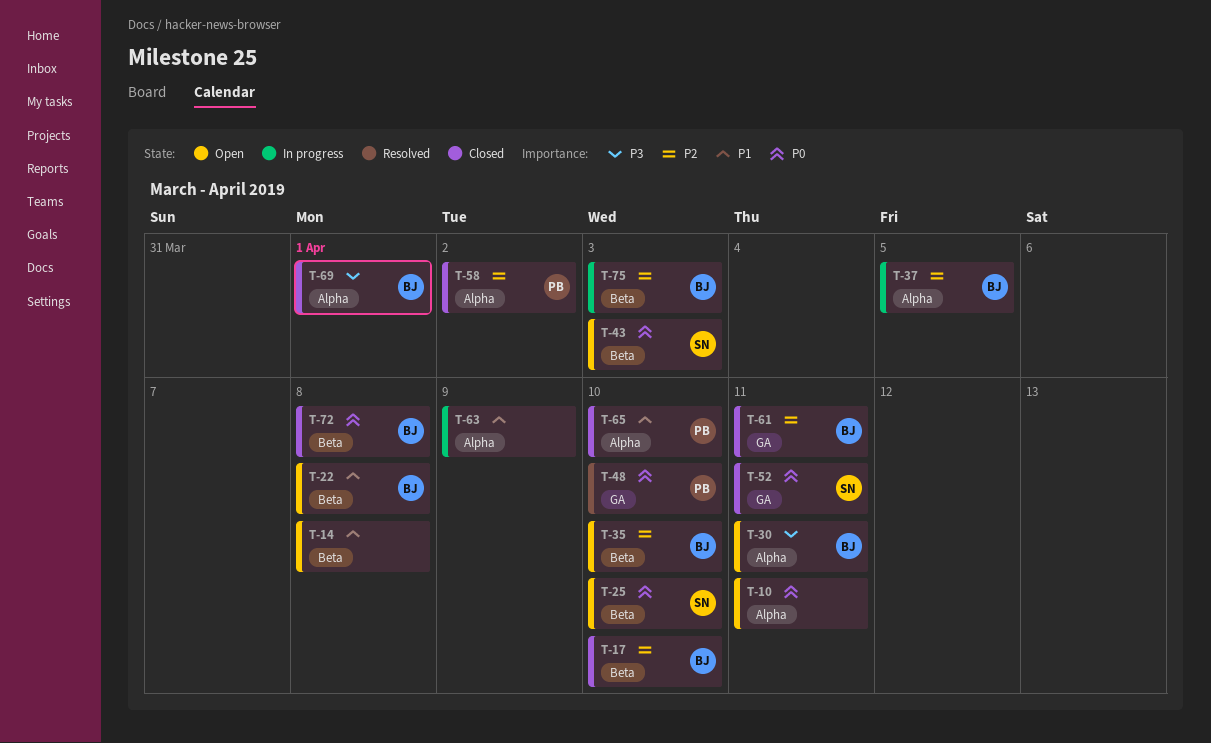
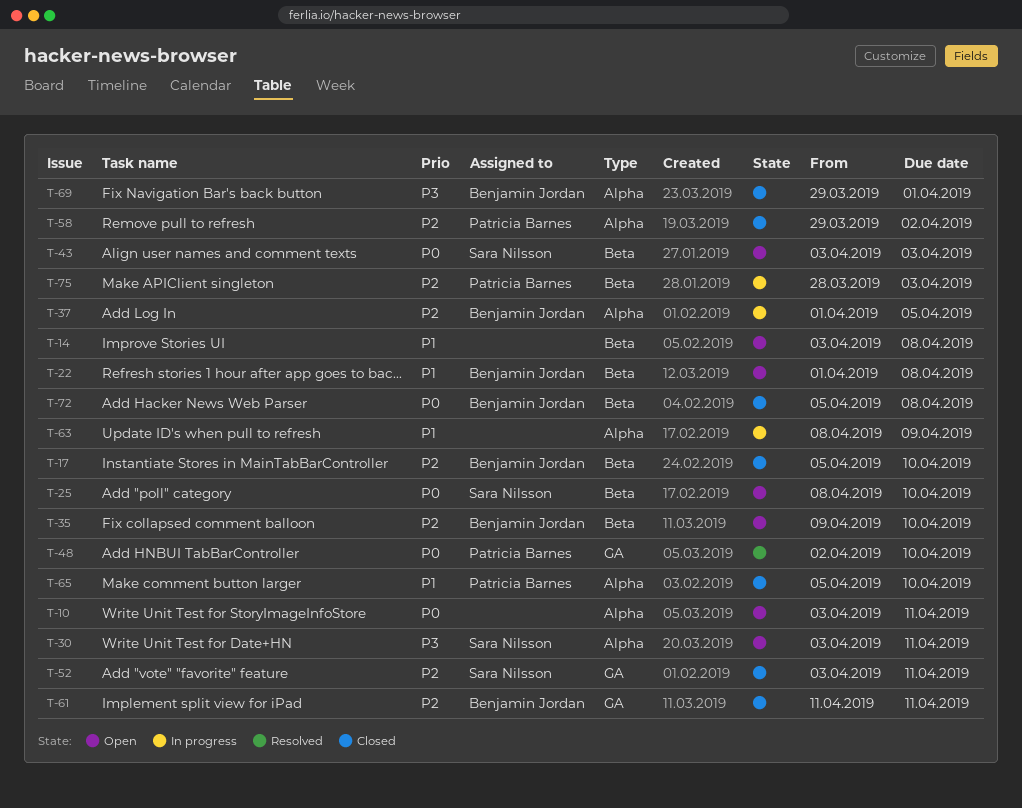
T-30, owner: Benjamin Jordan -> Sara Nilsson
T-52, priority: P0 -> P2
T-75, owner: Benjamin Jordan -> Patricia Barnes

